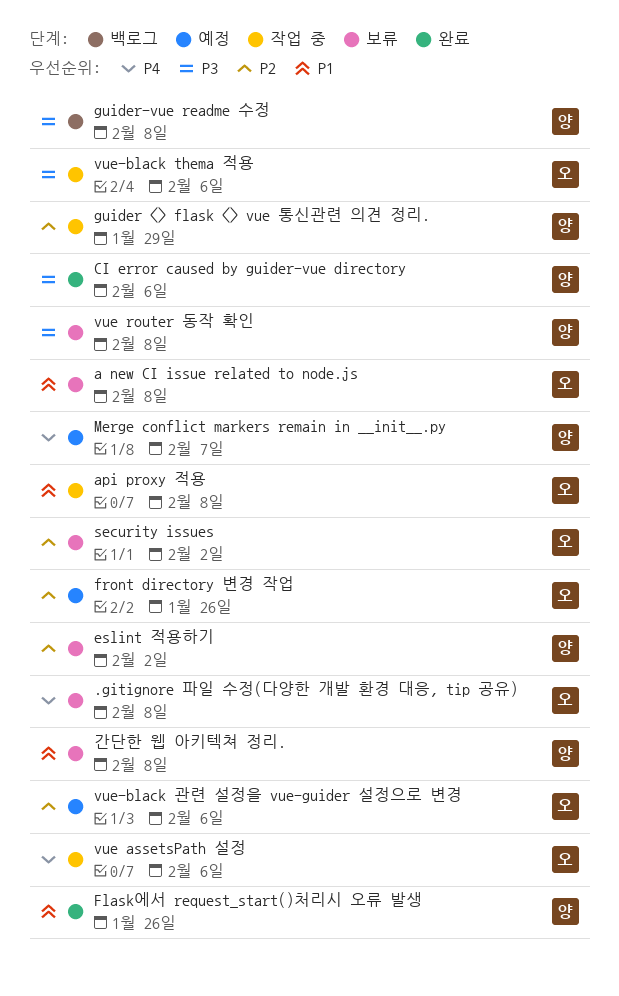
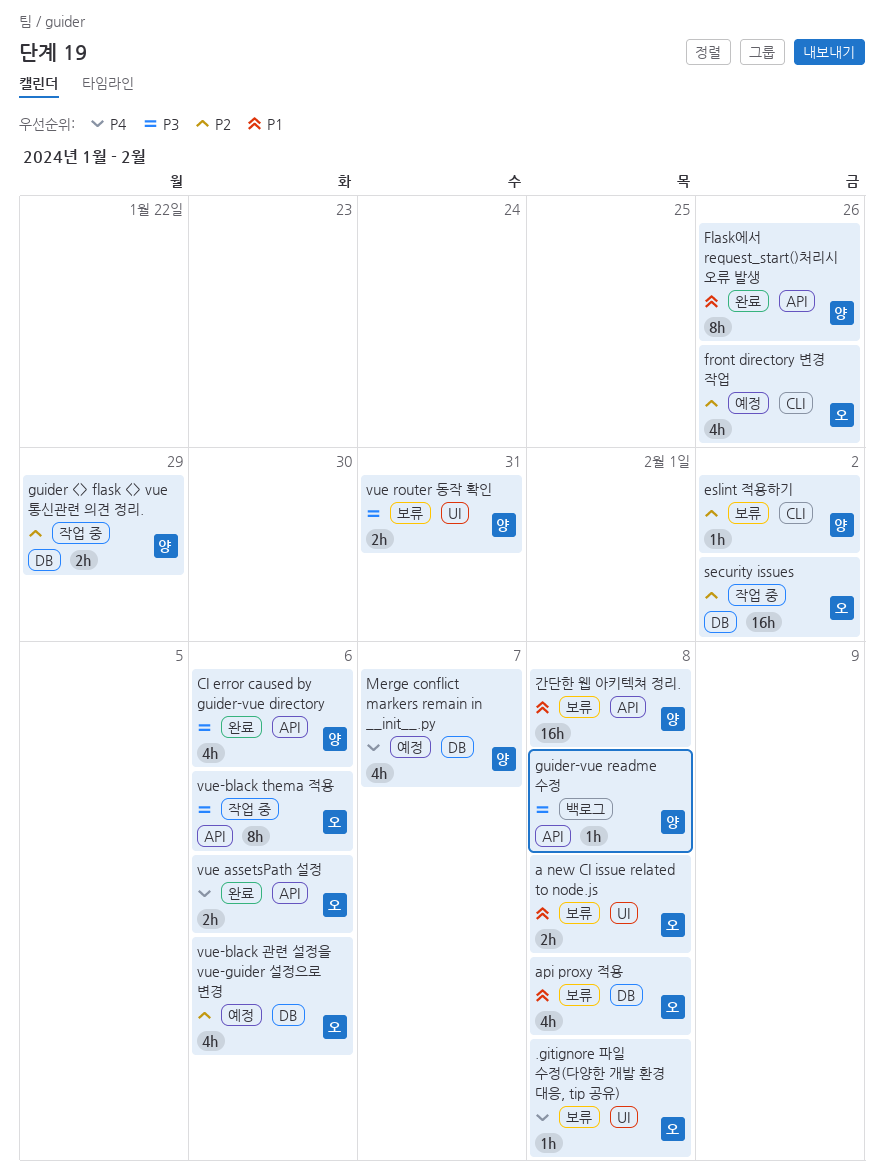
api proxy 적용, status: 작업 중 -> 보류
security issues, status: 보류 -> 작업 중
vue assetsPath 설정, status: 작업 중 -> 완료
vue router 동작 확인, due: Feb 8 -> Jan 31

